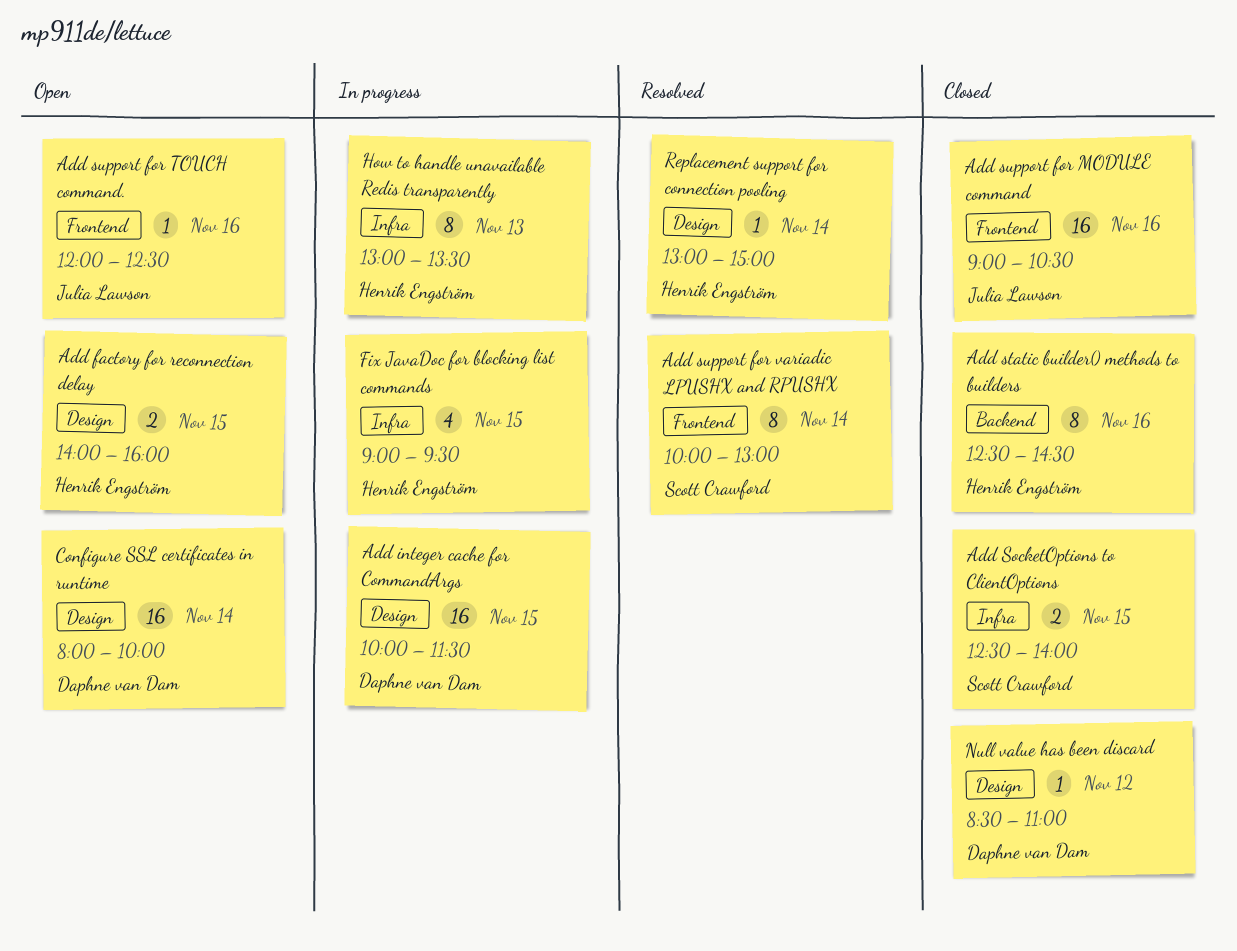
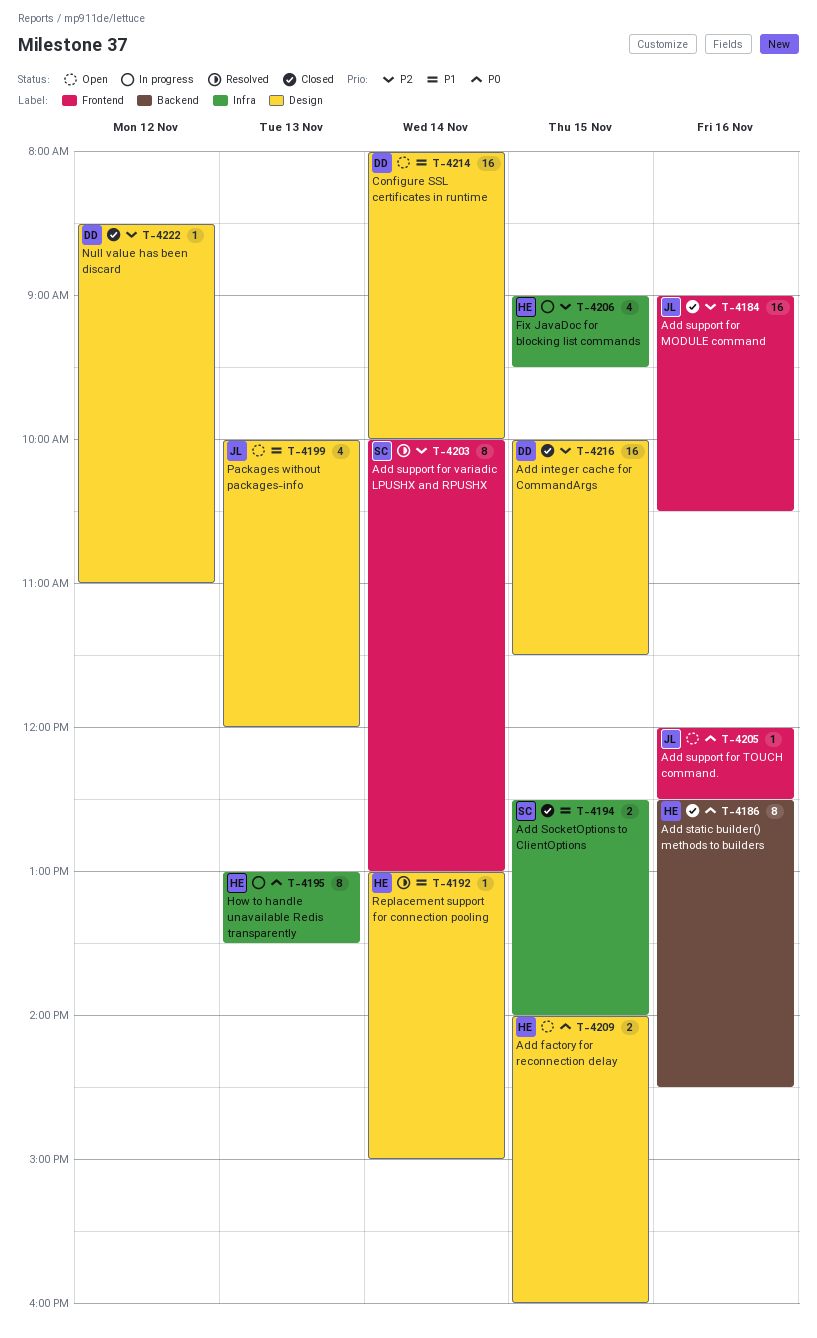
Add integer cache for CommandArgs, status: In progress -> Closed
Packages without packages-info: none -> present

